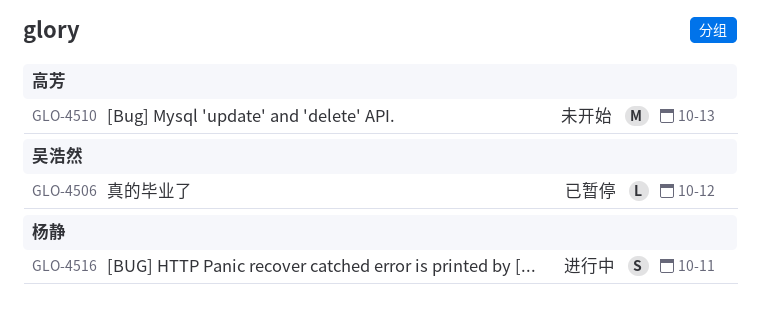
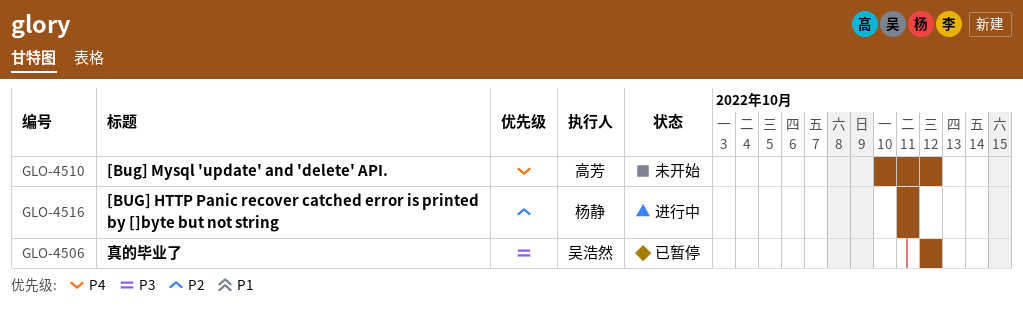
GLO-4510, due: Oct 13 -> Oct 12

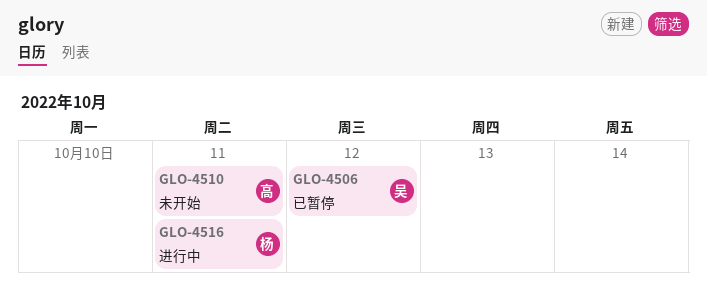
GLO-4510, due: Oct 12 -> Oct 11

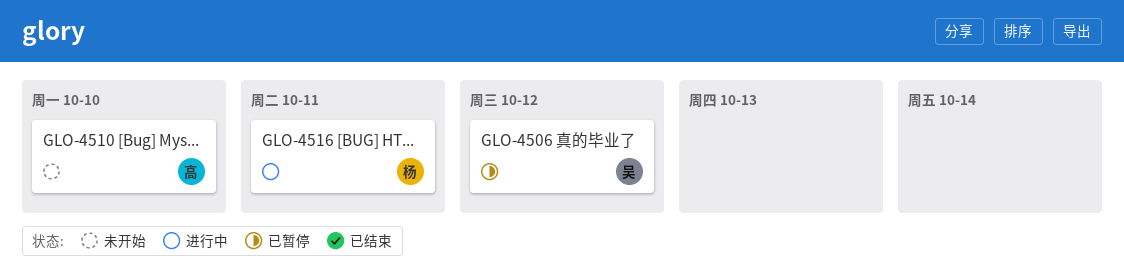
GLO-4510, due: Oct 11 -> Oct 10

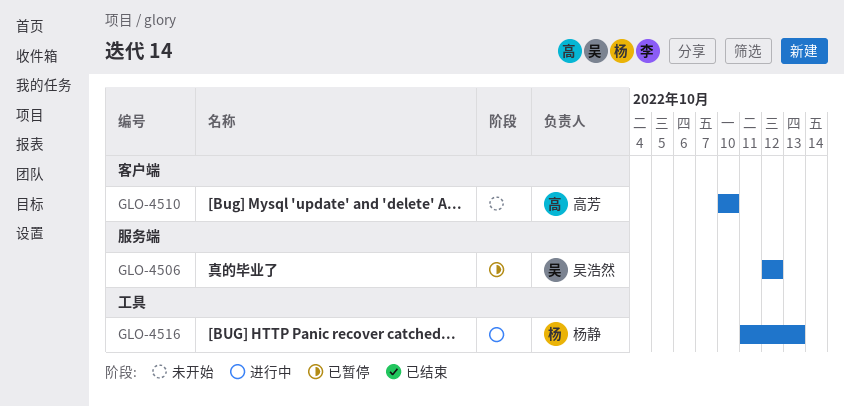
GLO-4516, due: Oct 11 -> Oct 13

